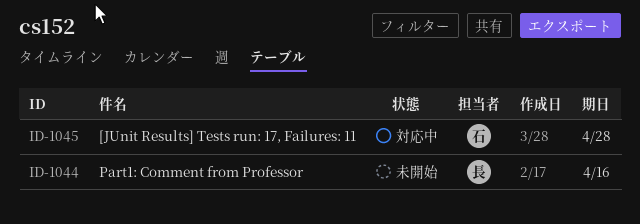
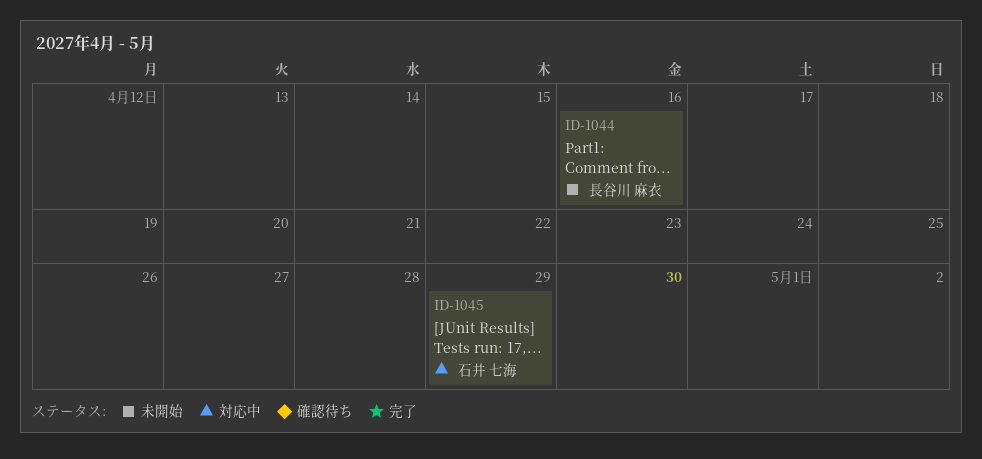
ID-1045, due: Apr 28 -> Apr 29

